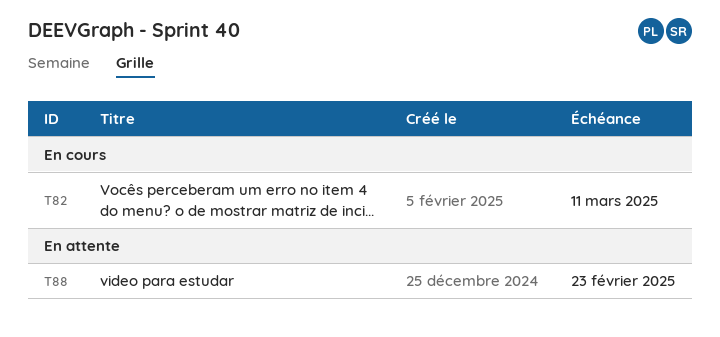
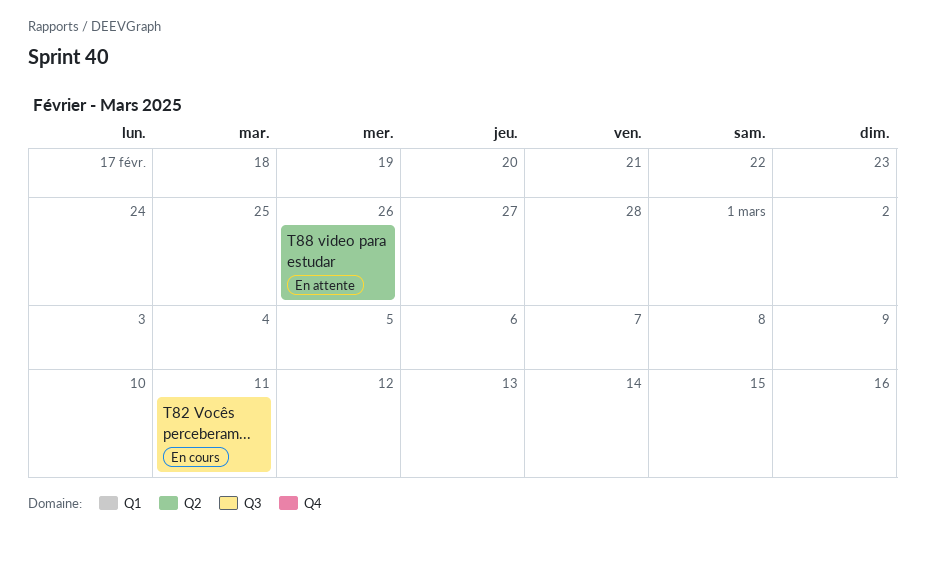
T88, due: Feb 23 -> Feb 26

